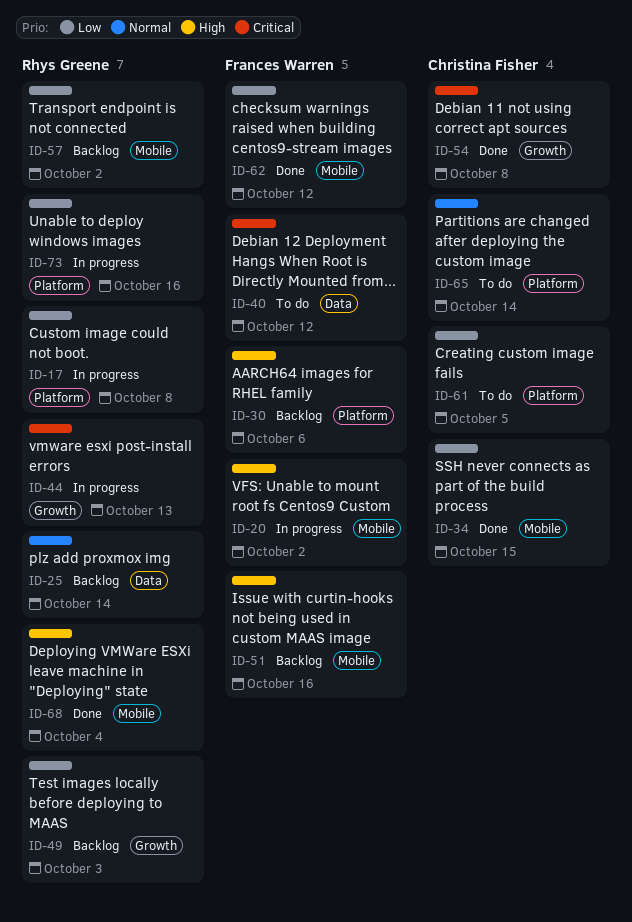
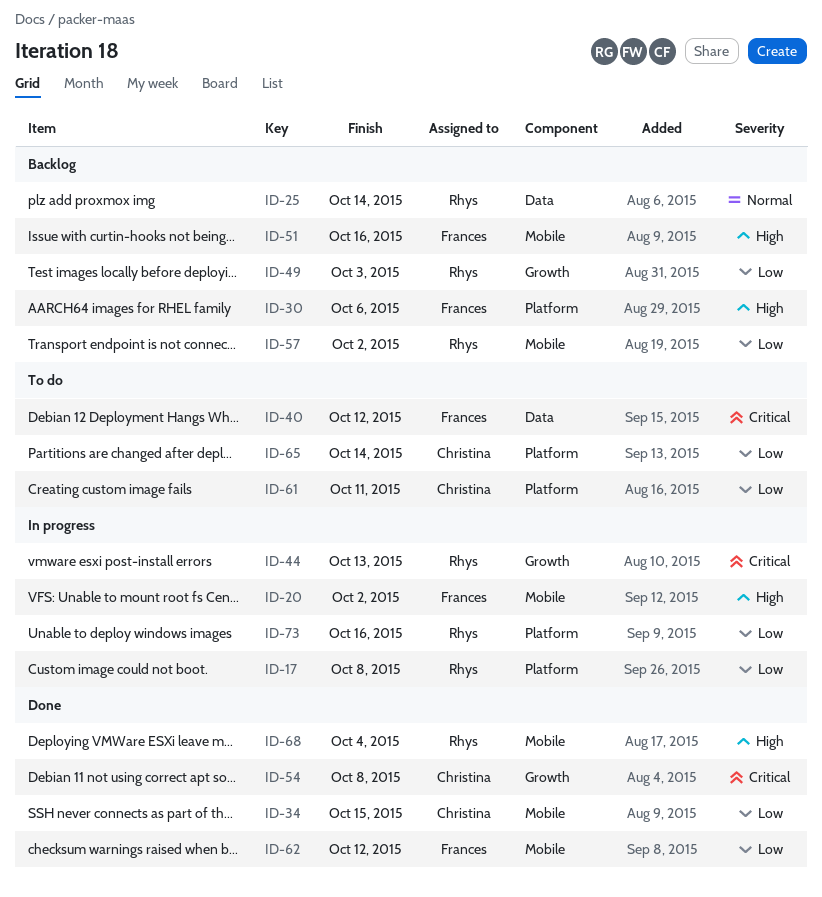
ID-61, due: Oct 5 -> Oct 11
ID-65, priority: Normal -> Low

